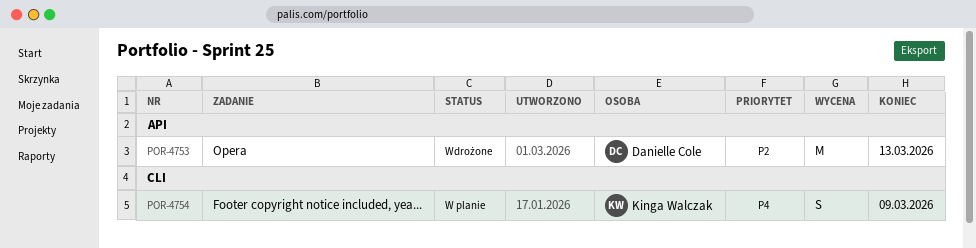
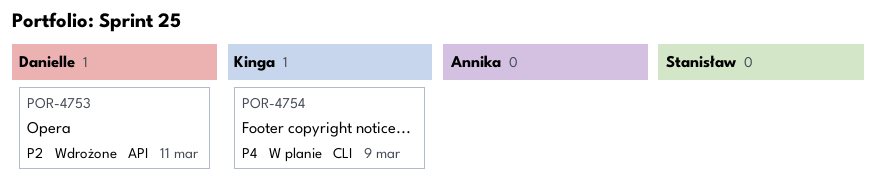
POR-4753, due: Mar 13 -> Mar 11

